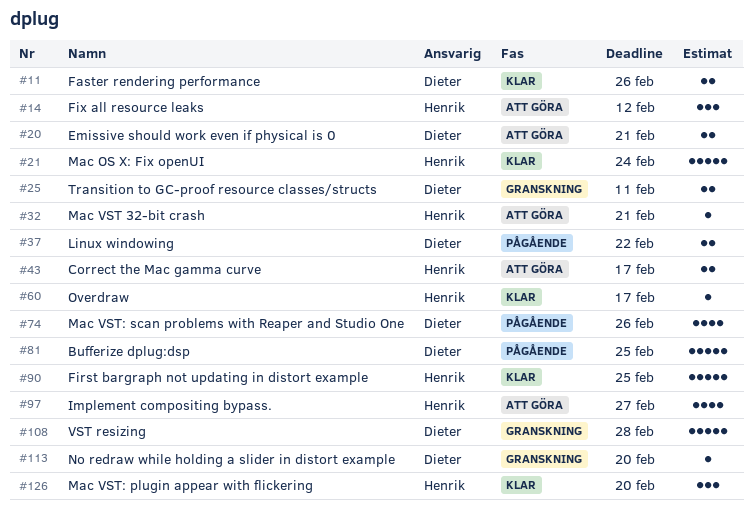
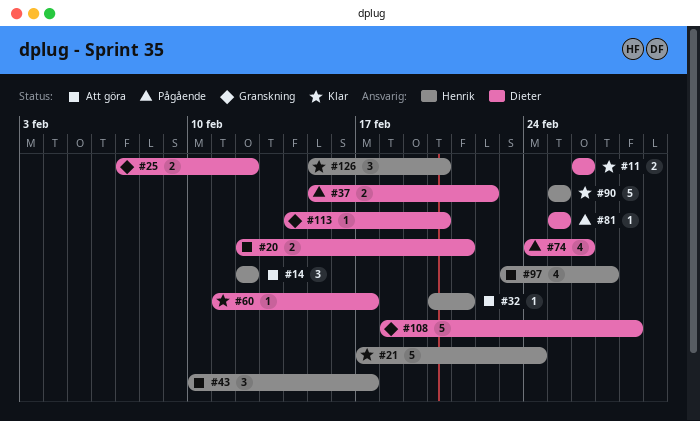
#25, due: Feb 11 -> Feb 12
#43, estimate: 2 -> 3
#60, owner: Henrik -> Dieter
#81, estimate: 5 -> 1

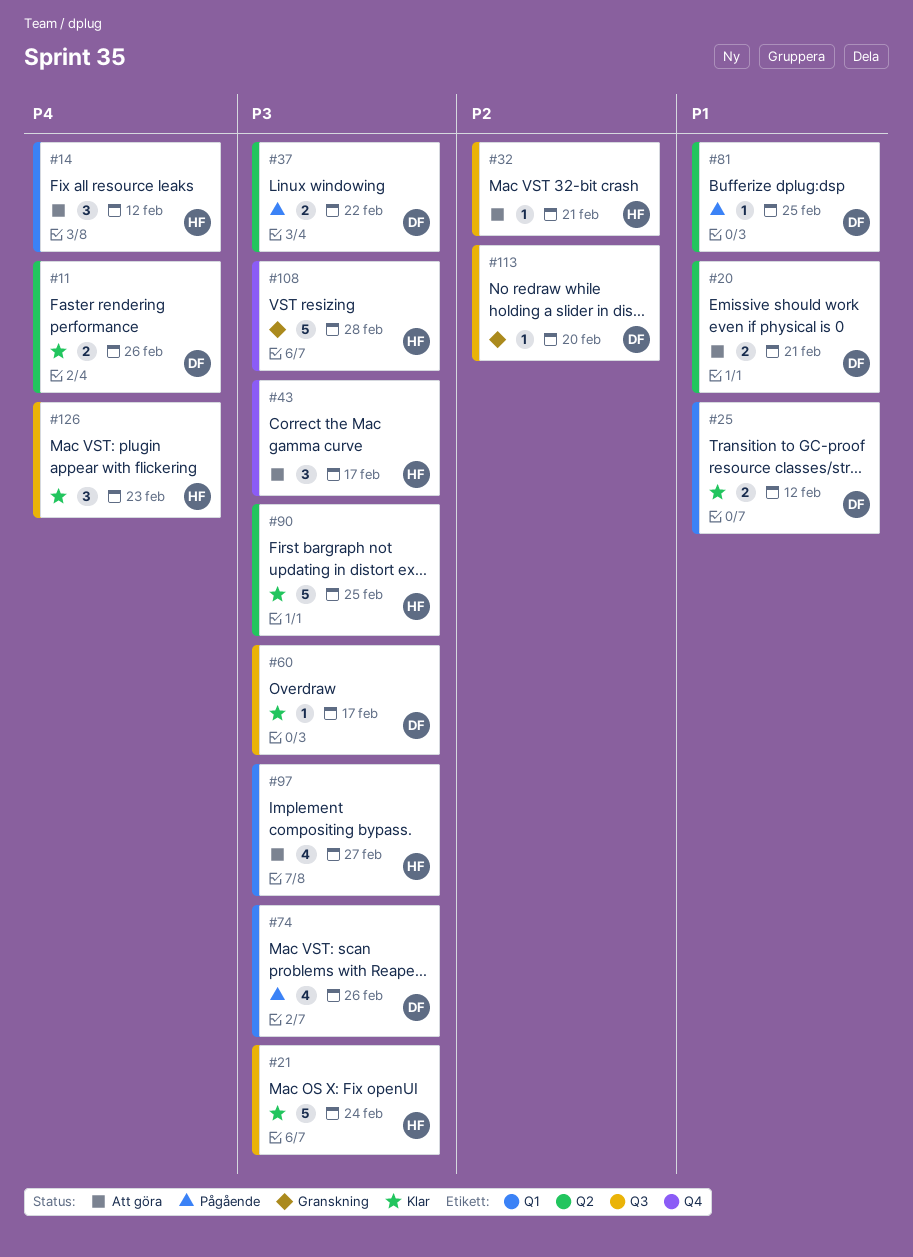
#25, status: Granskning -> Klar
#108, owner: Dieter -> Henrik
#126, due: Feb 20 -> Feb 23

